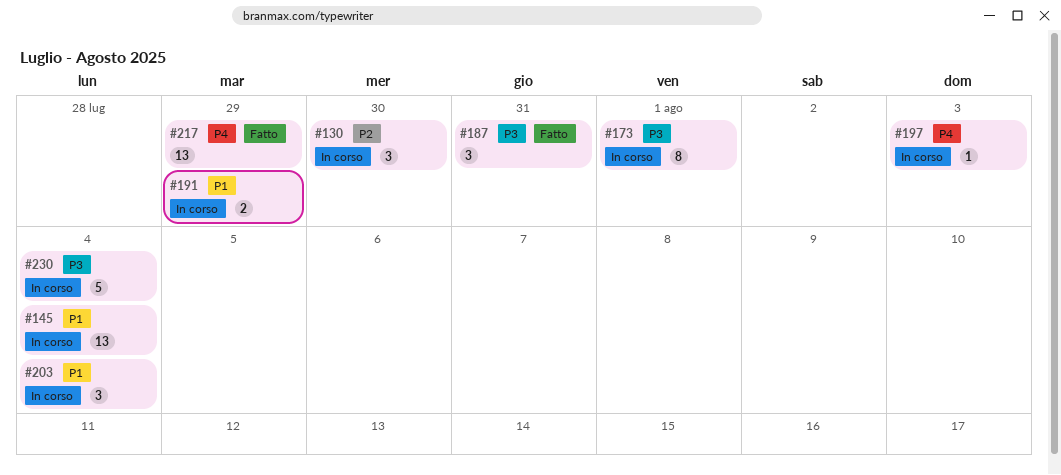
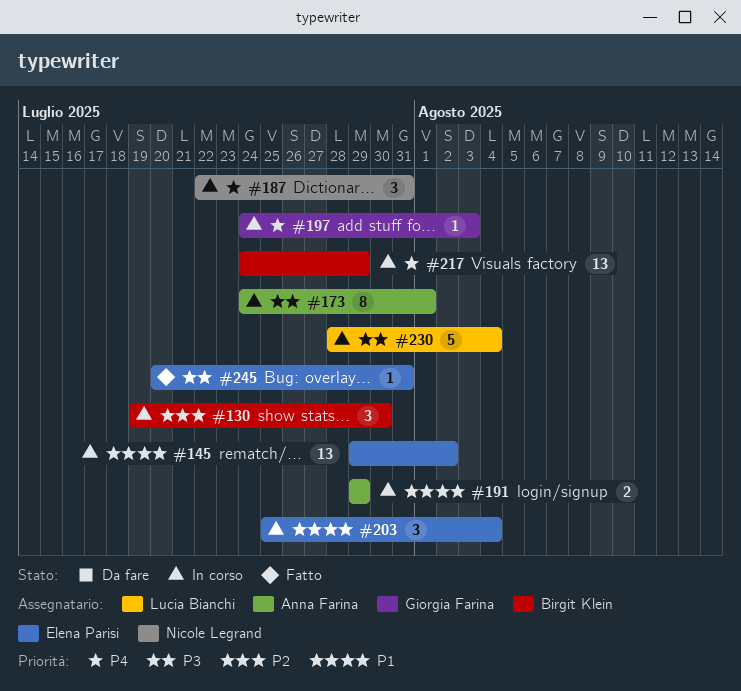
#145, due: Aug 4 -> Aug 2
#187, status: Fatto -> In corso
#187, priority: P3 -> P4
#217, status: Fatto -> In corso
#245: none -> present

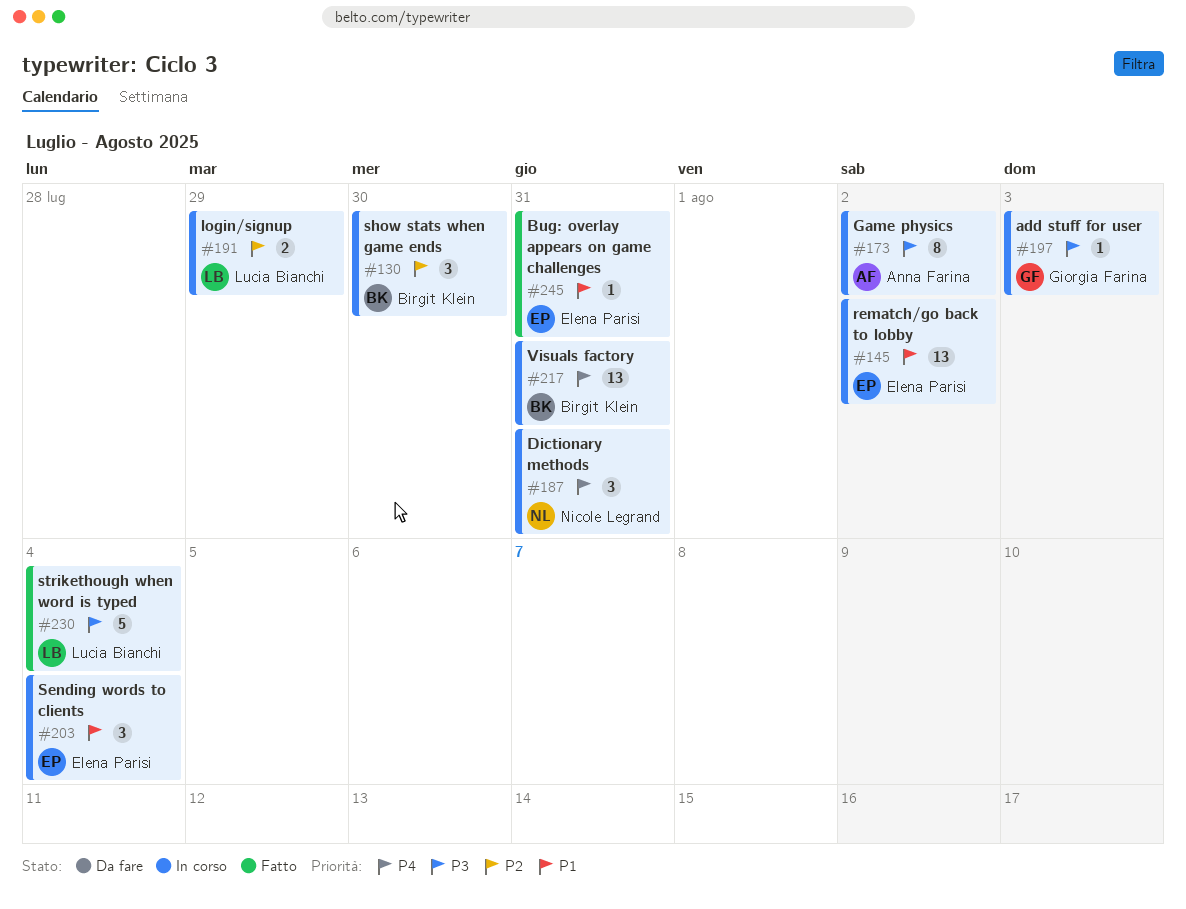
#173, due: Aug 1 -> Aug 2
#191, owner: Anna Farina -> Lucia Bianchi
#191, priority: P1 -> P2
#197, priority: P4 -> P3
#217, due: Jul 29 -> Jul 31
#230, status: In corso -> Fatto
#245, priority: P3 -> P1

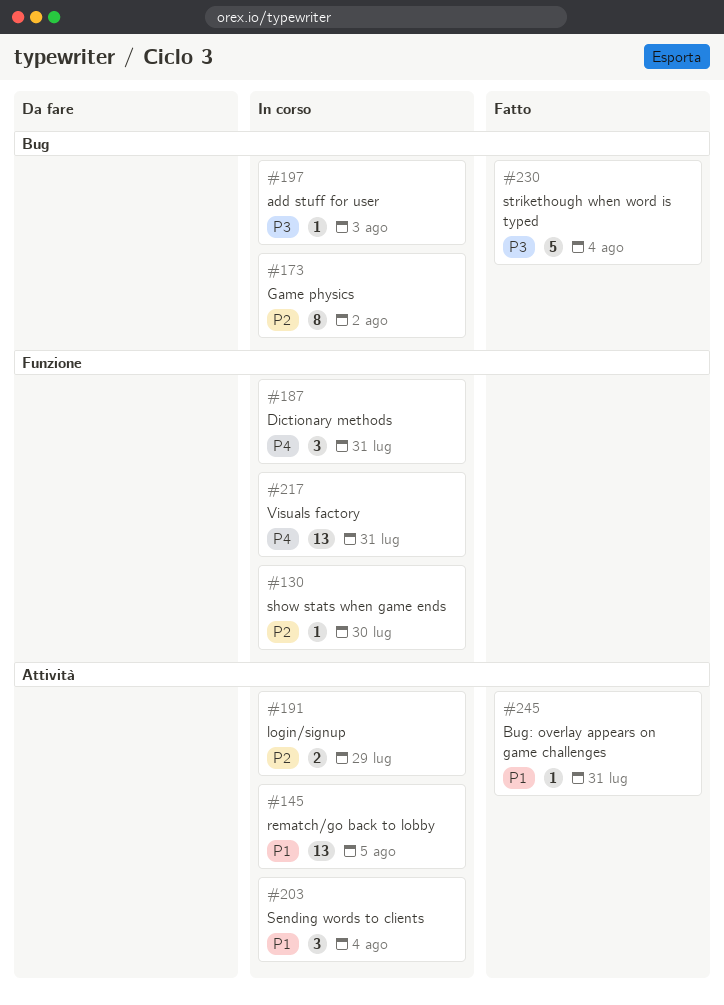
#130, estimate: 3 -> 1
#145, due: Aug 2 -> Aug 5
#173, priority: P3 -> P2

